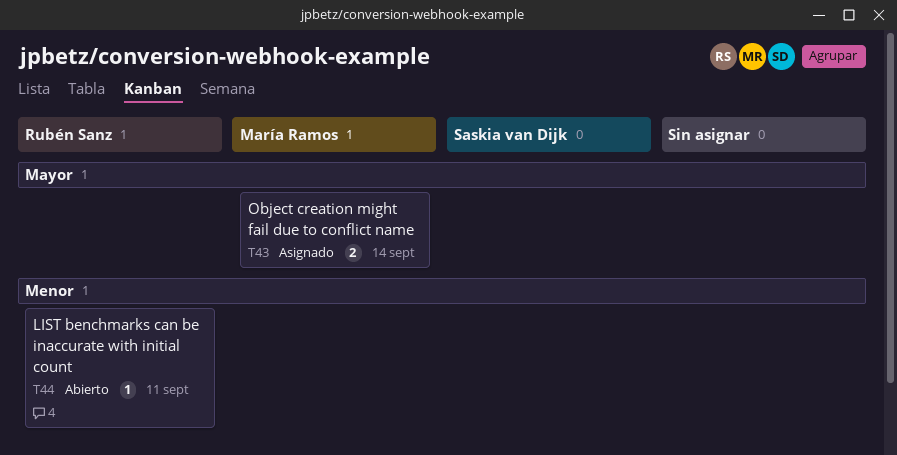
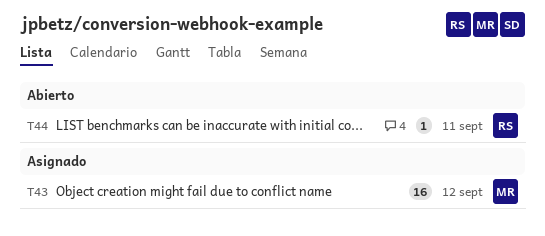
T43, estimate: 2 -> 16
T43, due: Sep 14 -> Sep 12

